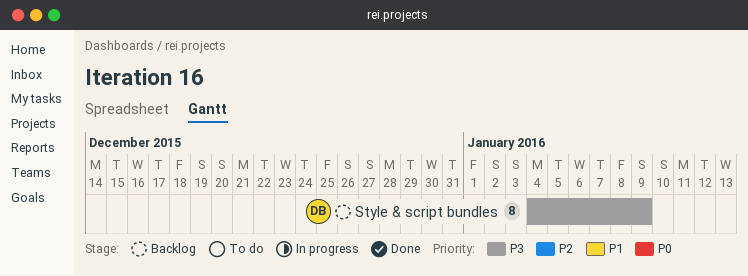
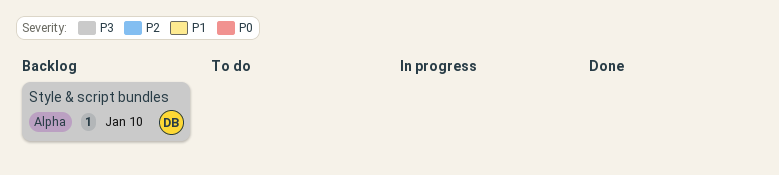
Style & script bundles, estimate: 8 -> 1
Style & script bundles, due: Jan 9 -> Jan 10

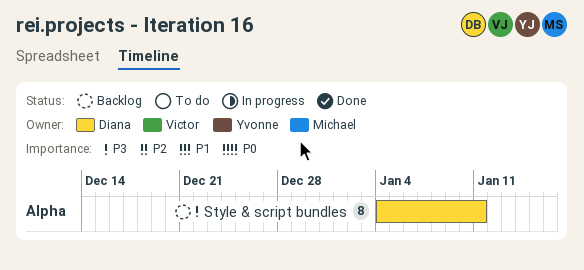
Style & script bundles, estimate: 1 -> 8
Style & script bundles, due: Jan 10 -> Jan 11

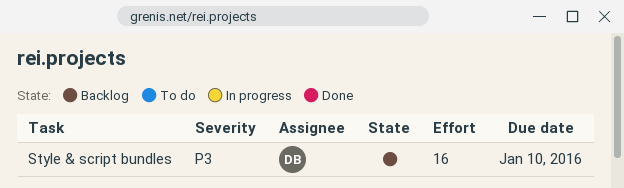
Style & script bundles, estimate: 8 -> 16
Style & script bundles, due: Jan 11 -> Jan 10

